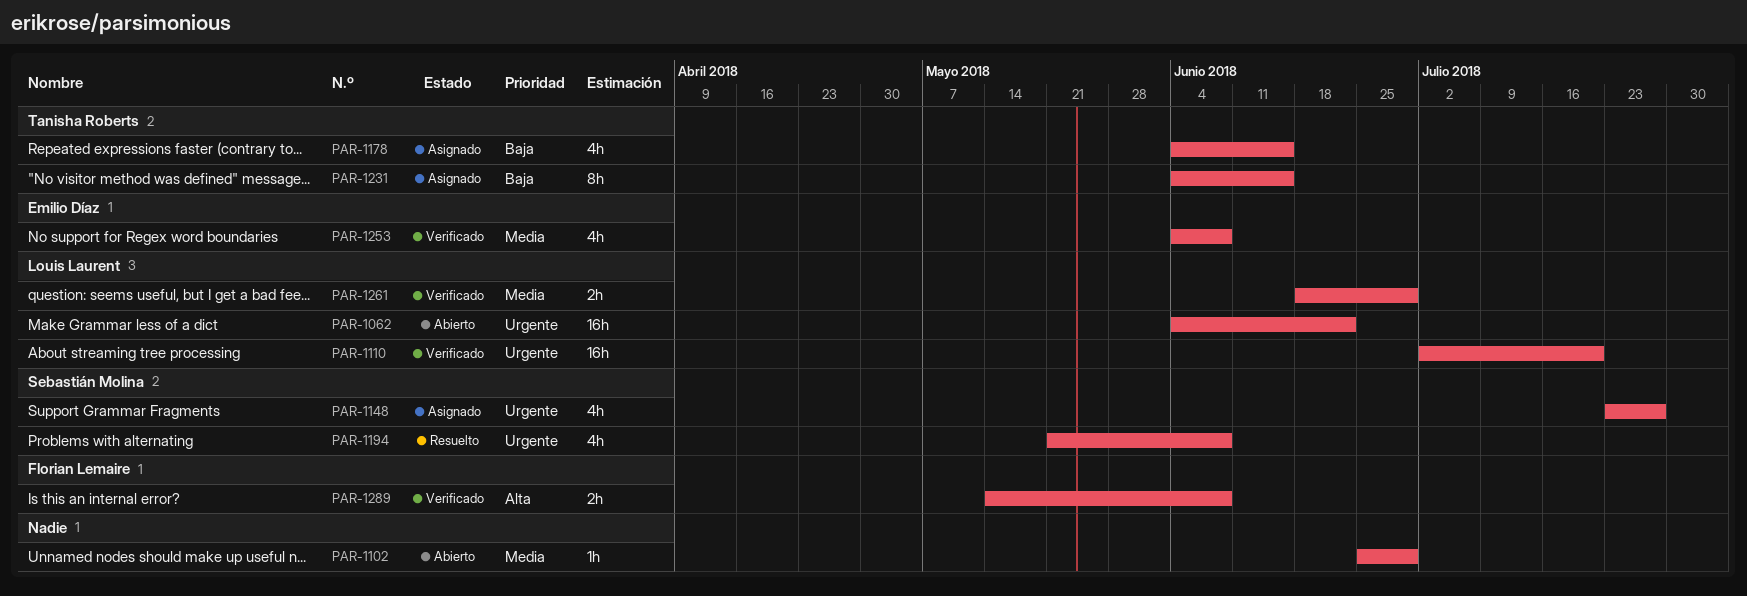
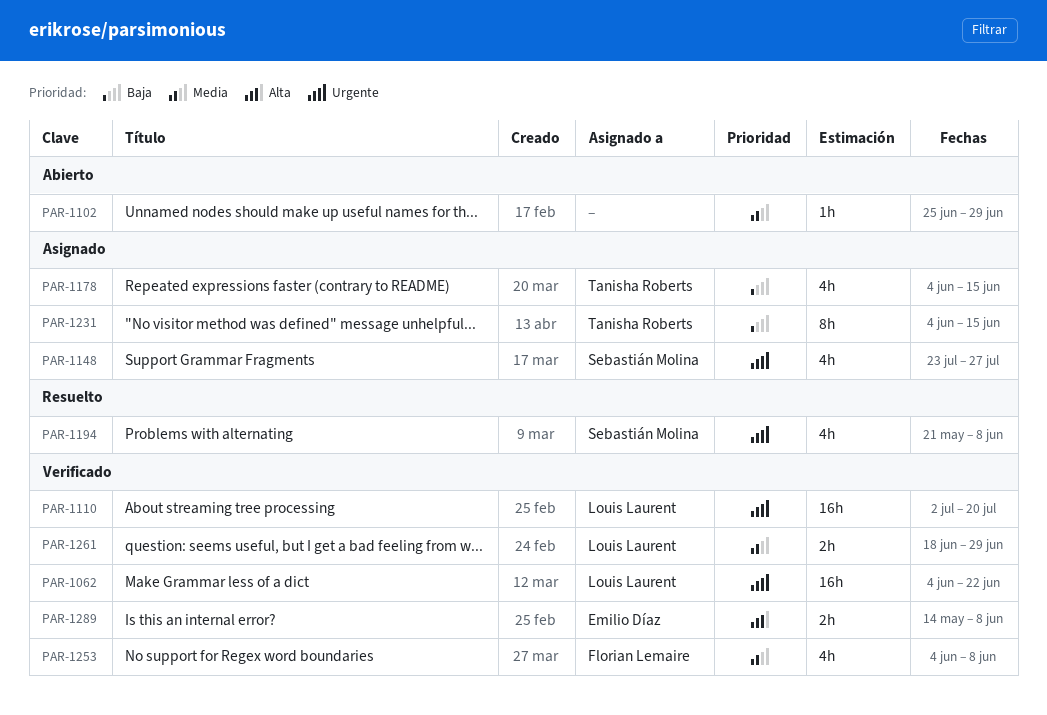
PAR-1062, status: Abierto -> Verificado
PAR-1253, owner: Emilio Díaz -> Florian Lemaire
PAR-1289, owner: Florian Lemaire -> Emilio Díaz

